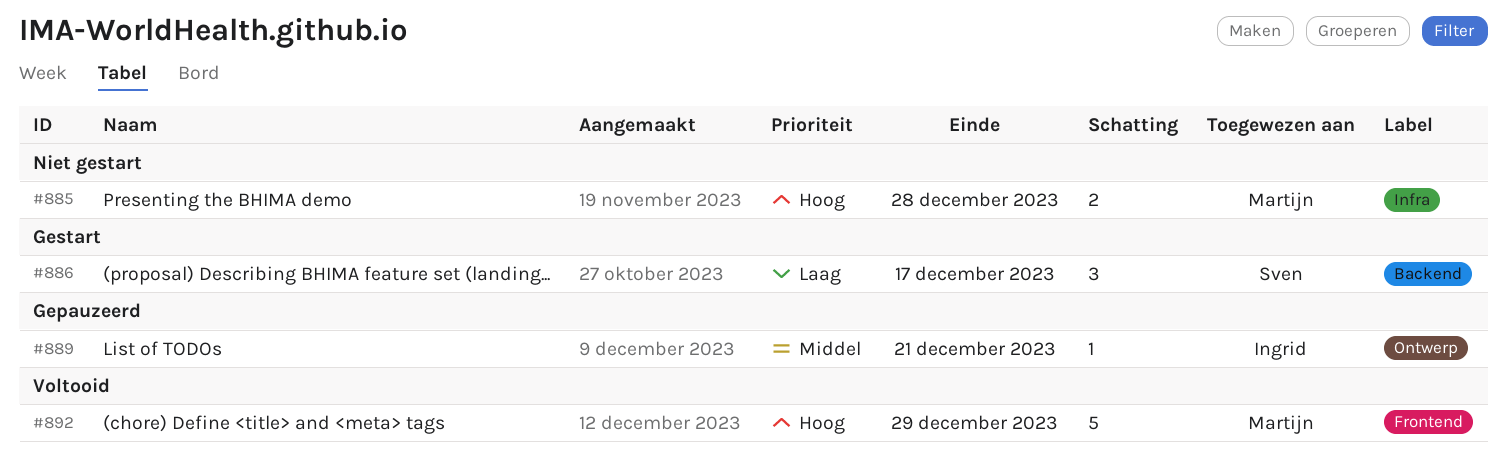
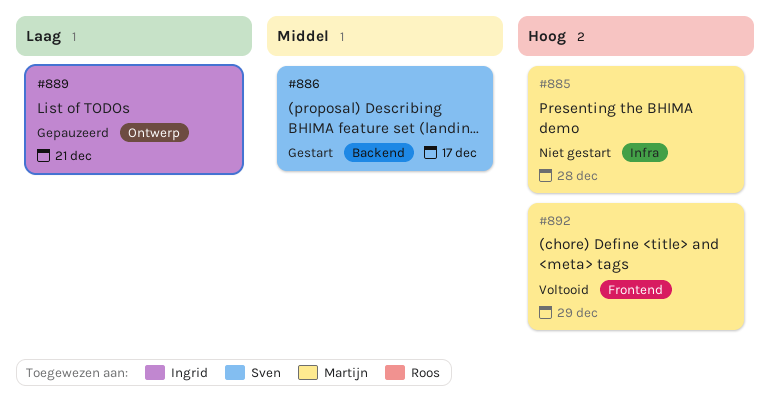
#886, priority: Laag -> Middel
#889, priority: Middel -> Laag

